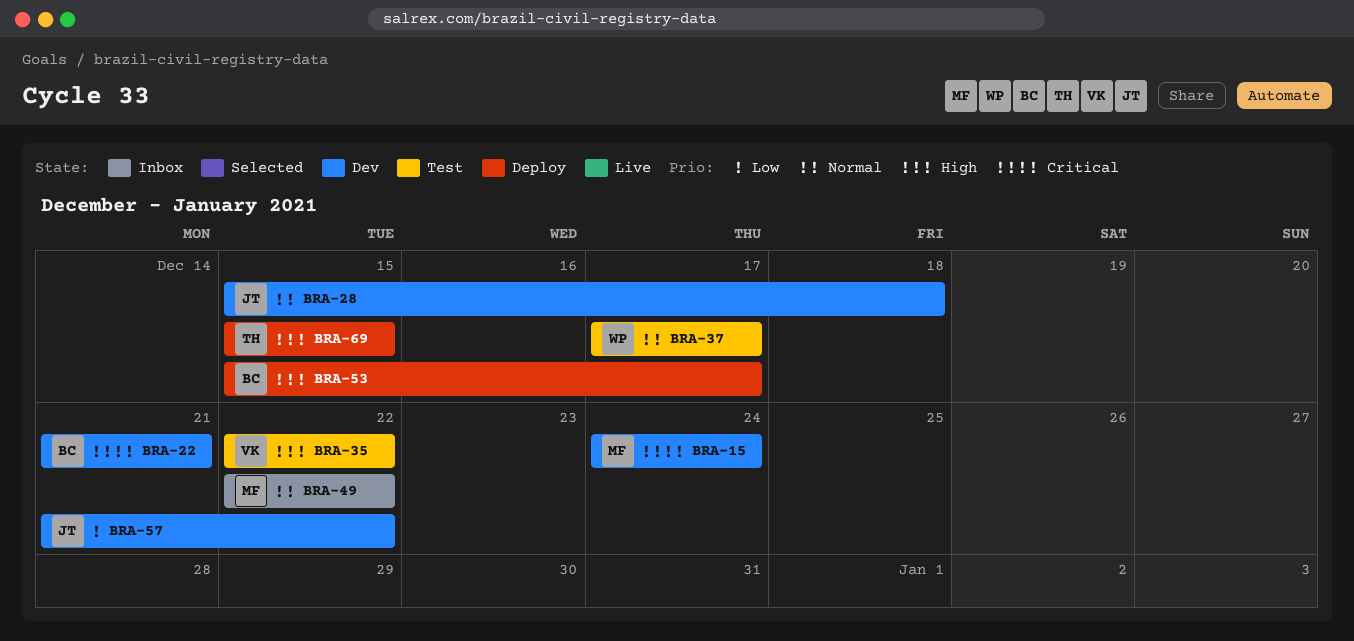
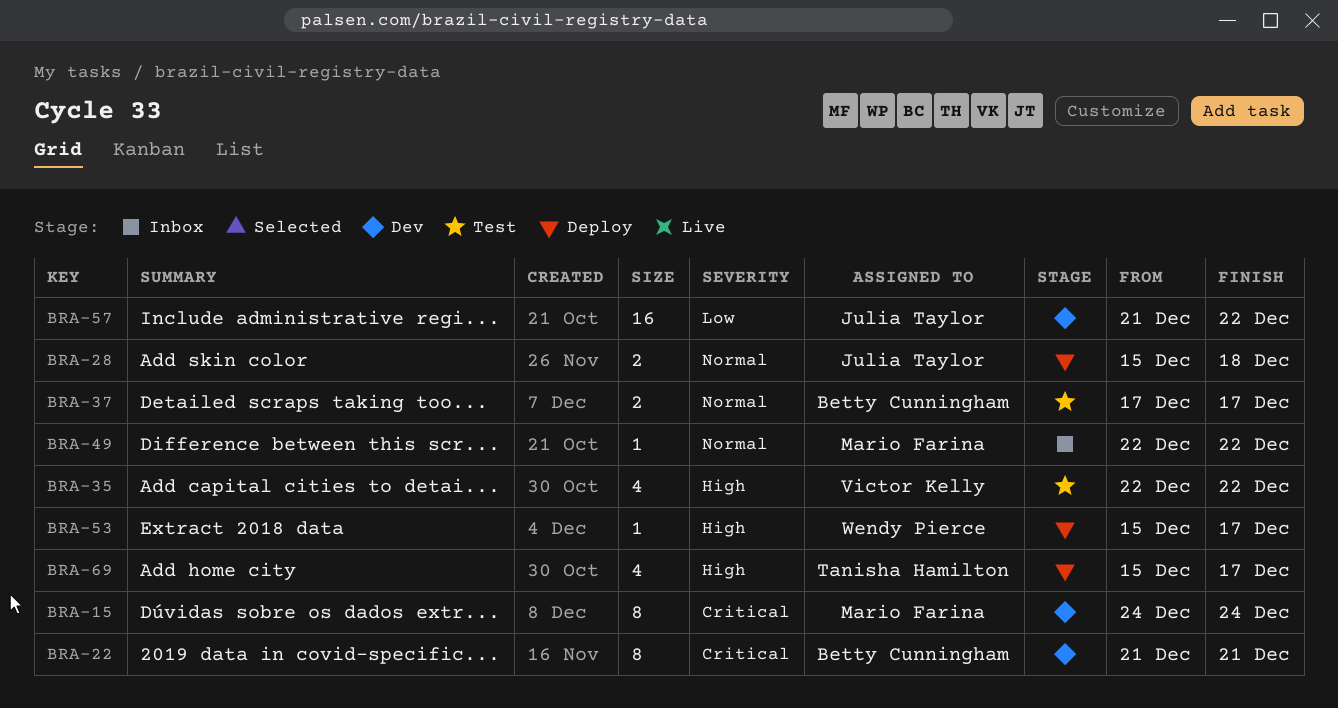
BRA-28, status: Dev -> Deploy
BRA-37, owner: Wendy Pierce -> Betty Cunningham
BRA-53, owner: Betty Cunningham -> Wendy Pierce
BRA-69, due: Dec 15 -> Dec 17

